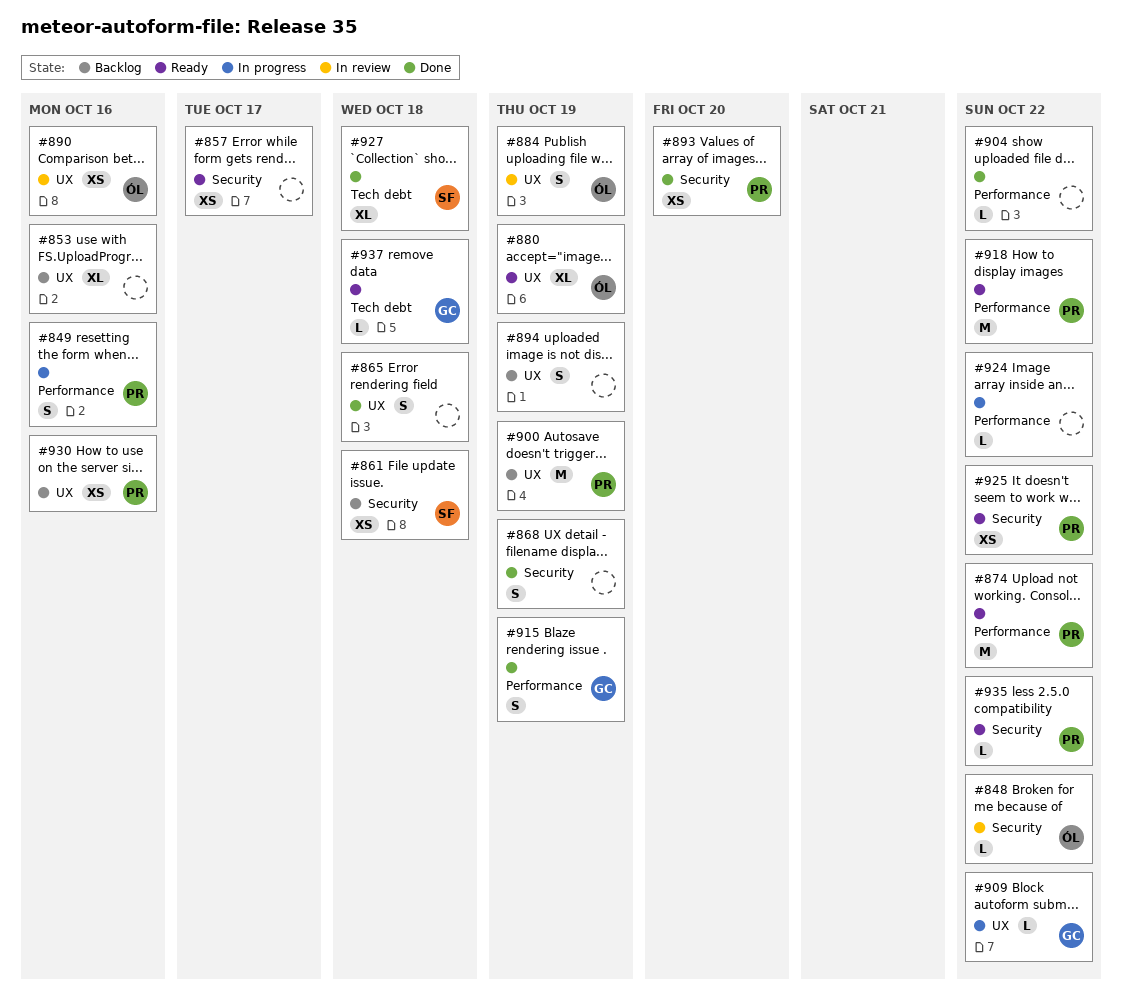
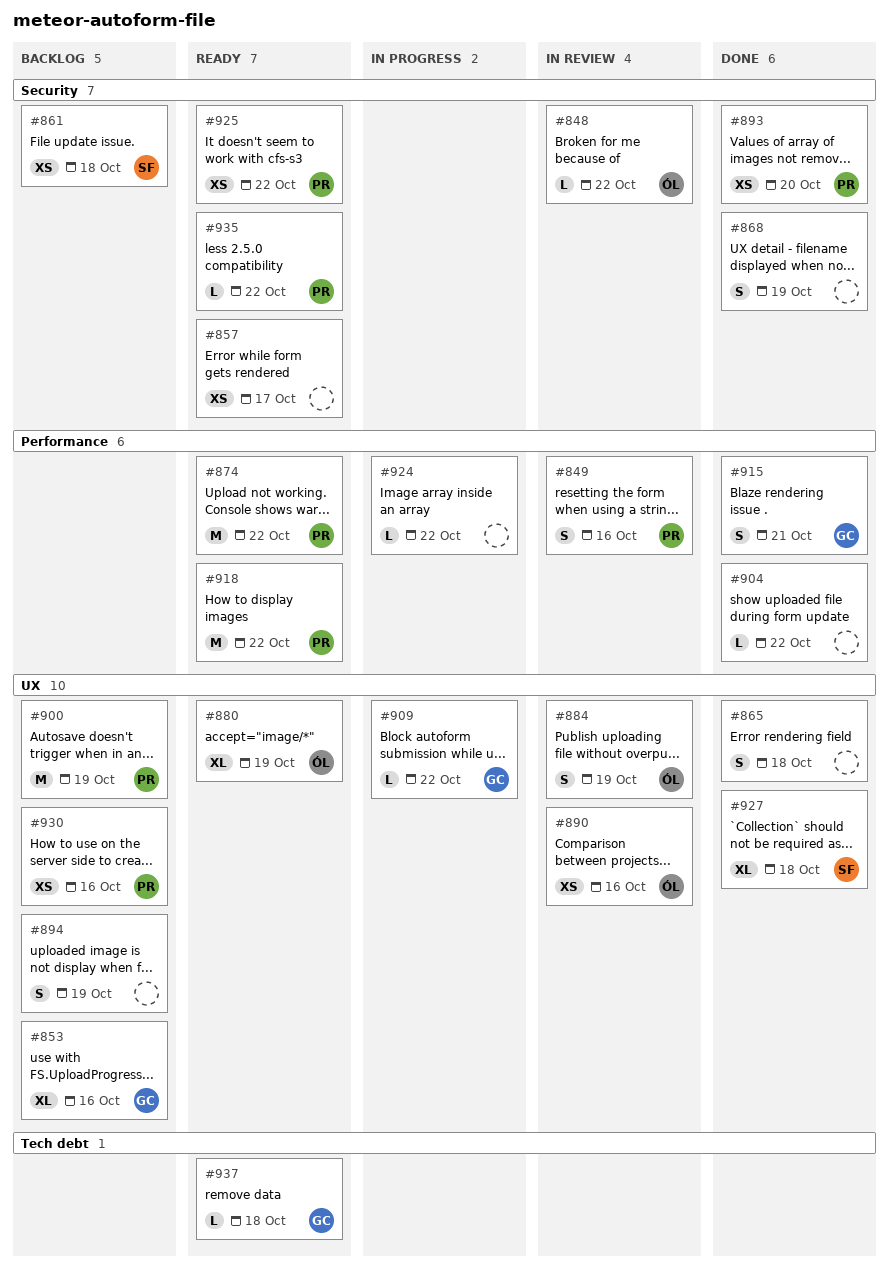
#849, status: In progress -> In review
#853, owner: none -> GC
#915, due: Oct 19 -> Oct 21
#927, label: Tech debt -> UX

